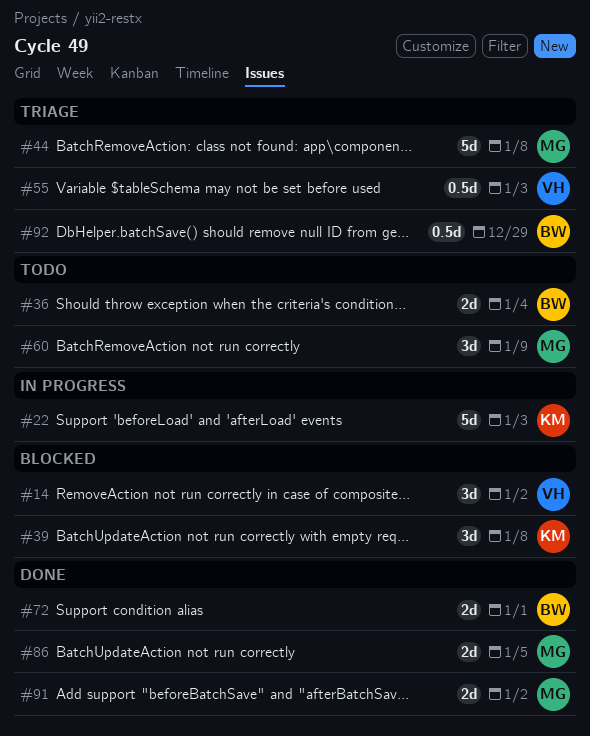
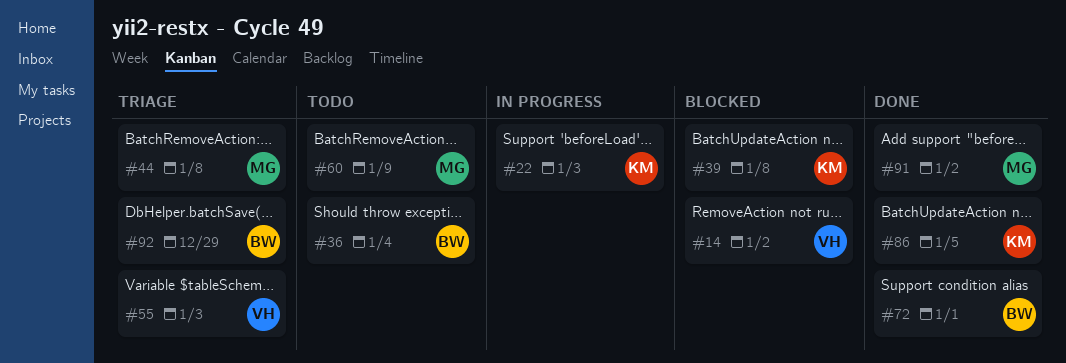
#86, owner: MG -> KM

